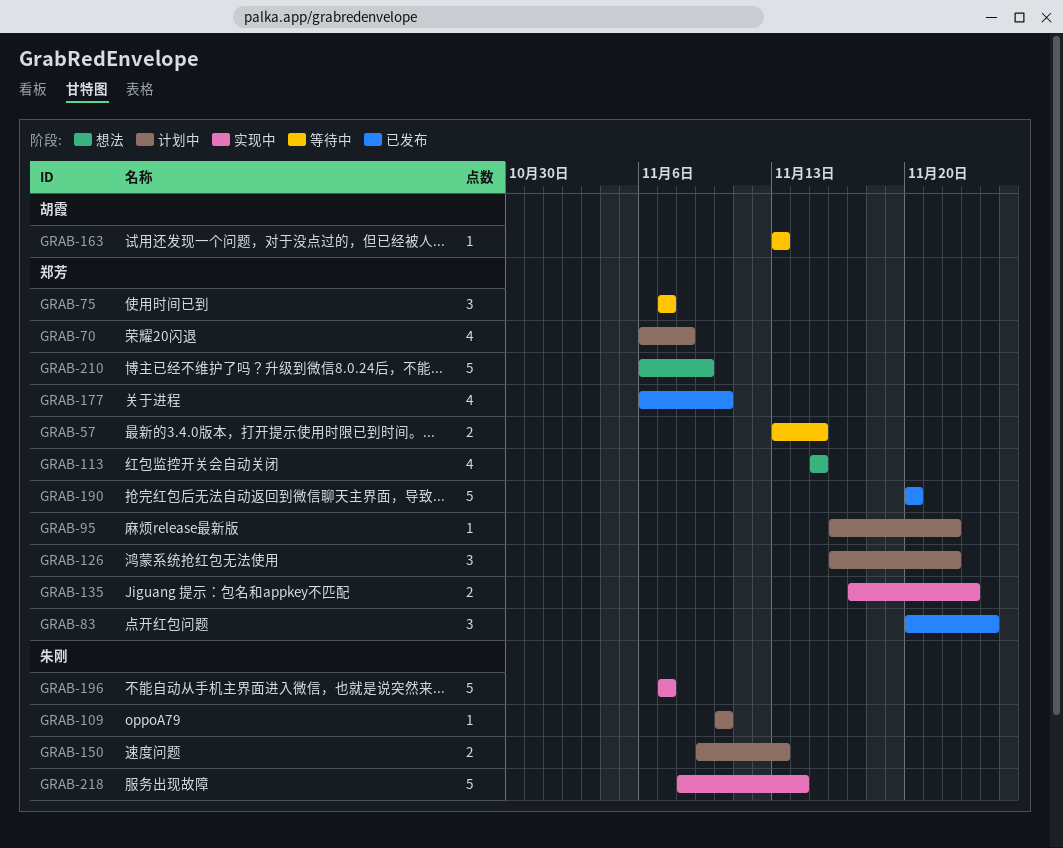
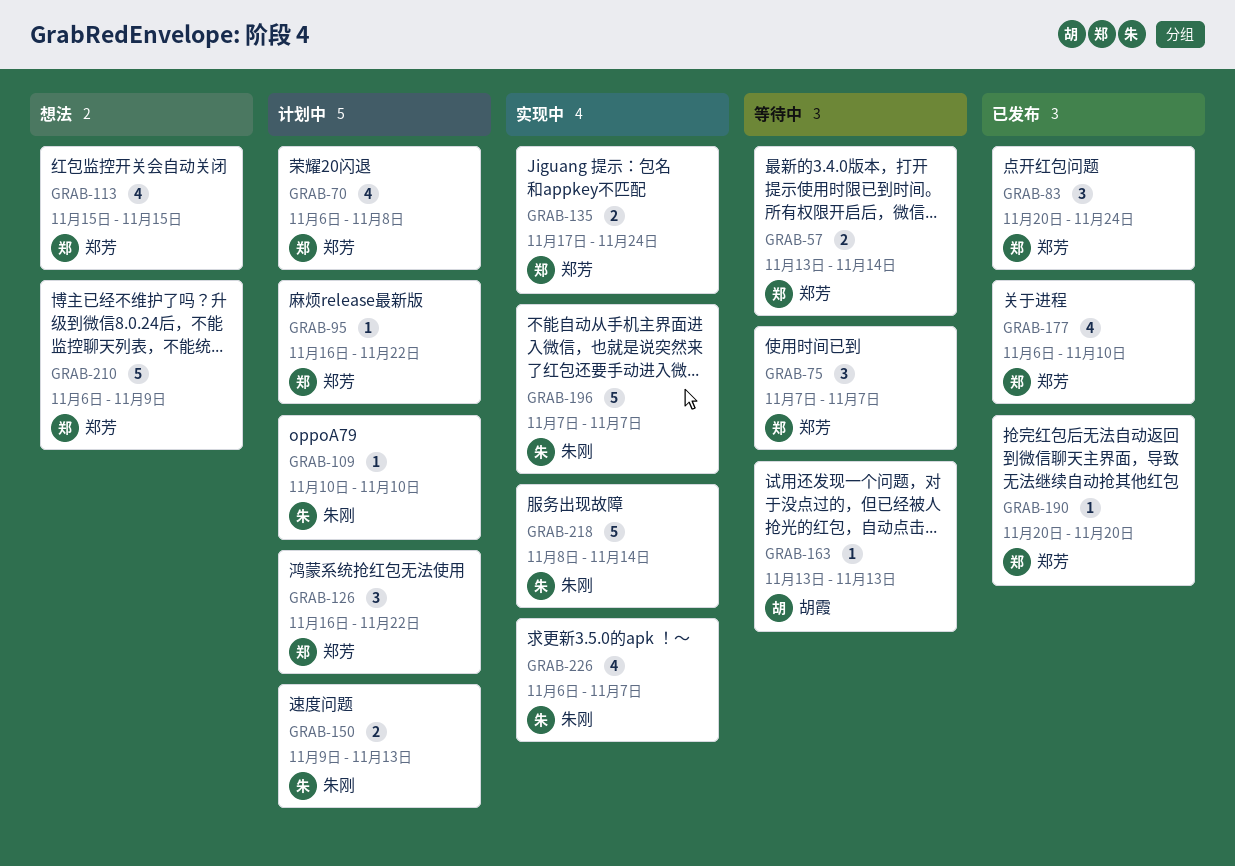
GRAB-57, due: Nov 15 -> Nov 14
GRAB-135, due: Nov 23 -> Nov 24
GRAB-190, estimate: 5 -> 1
GRAB-226: none -> present

